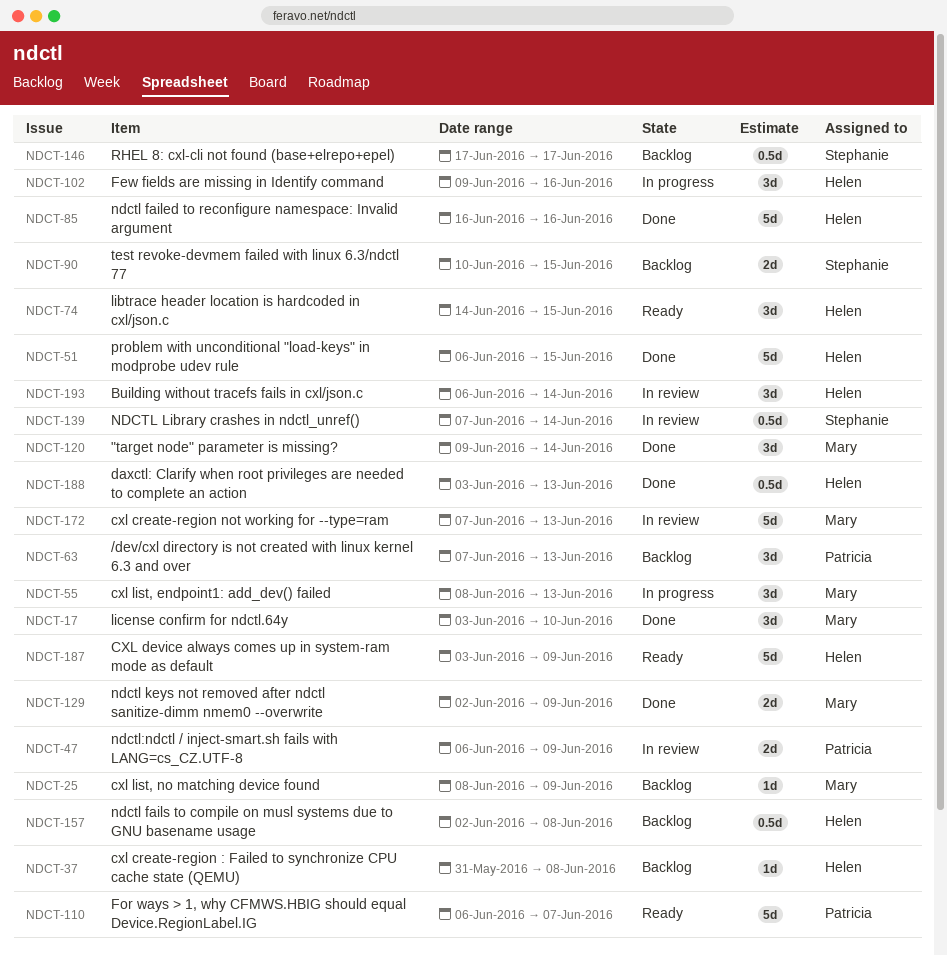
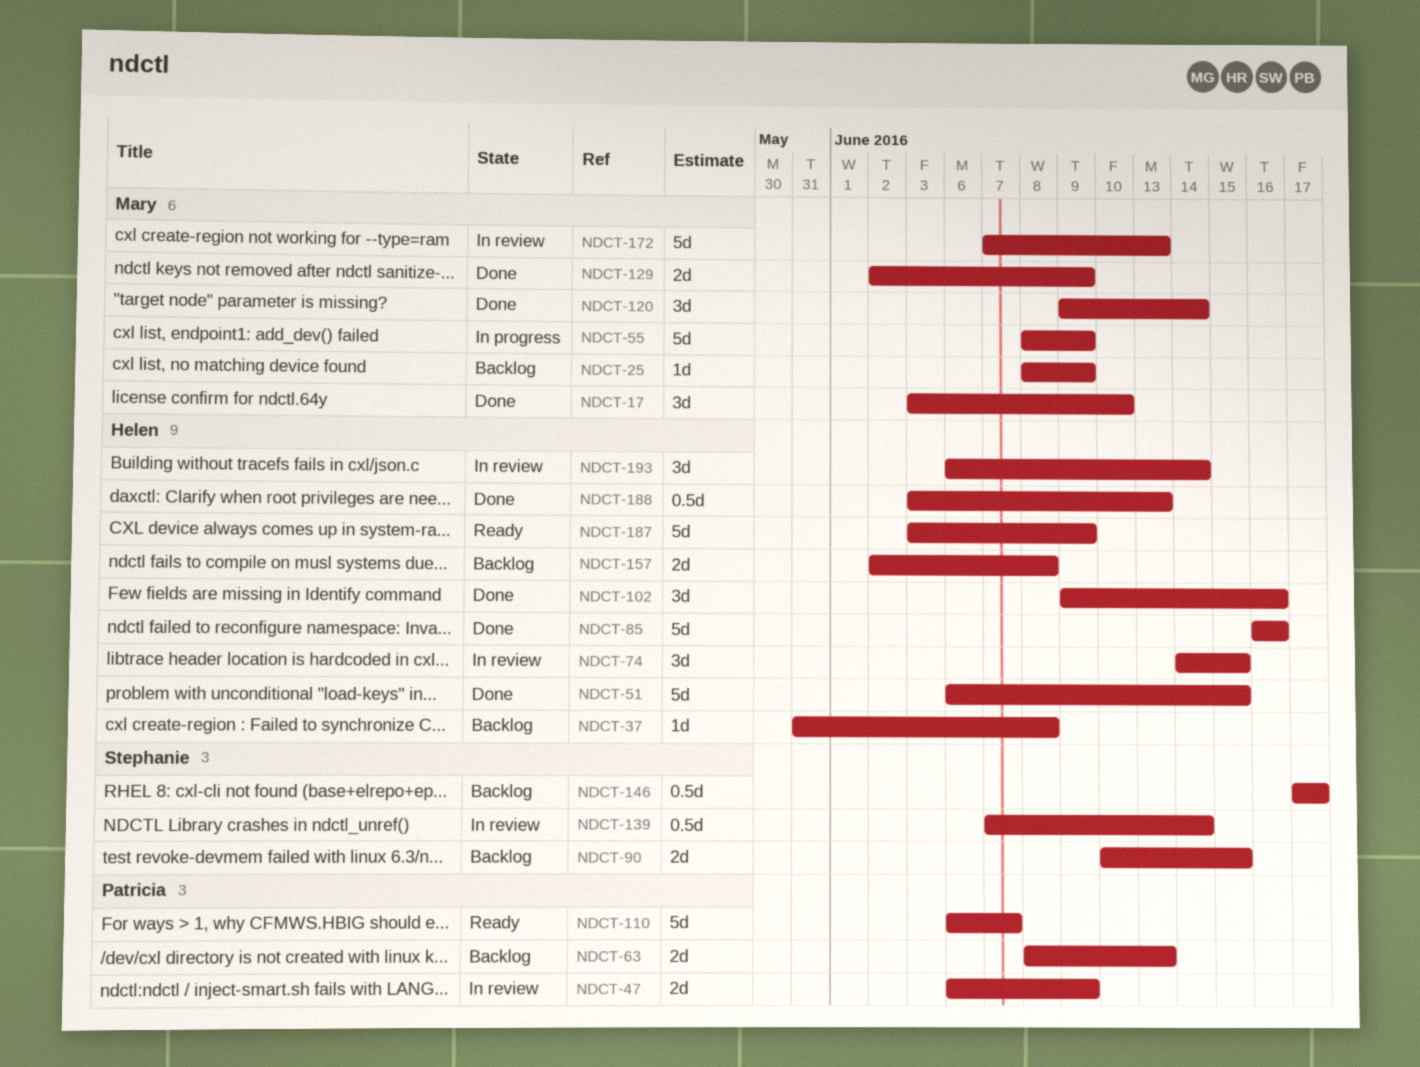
NDCT-55, estimate: 3d -> 5d
NDCT-55, due: Jun 13 -> Jun 9
NDCT-63, estimate: 3d -> 2d
NDCT-63, start: Jun 7 -> Jun 8
NDCT-74, status: Ready -> In review
NDCT-102, status: In progress -> Done
NDCT-157, estimate: 0.5d -> 2d

